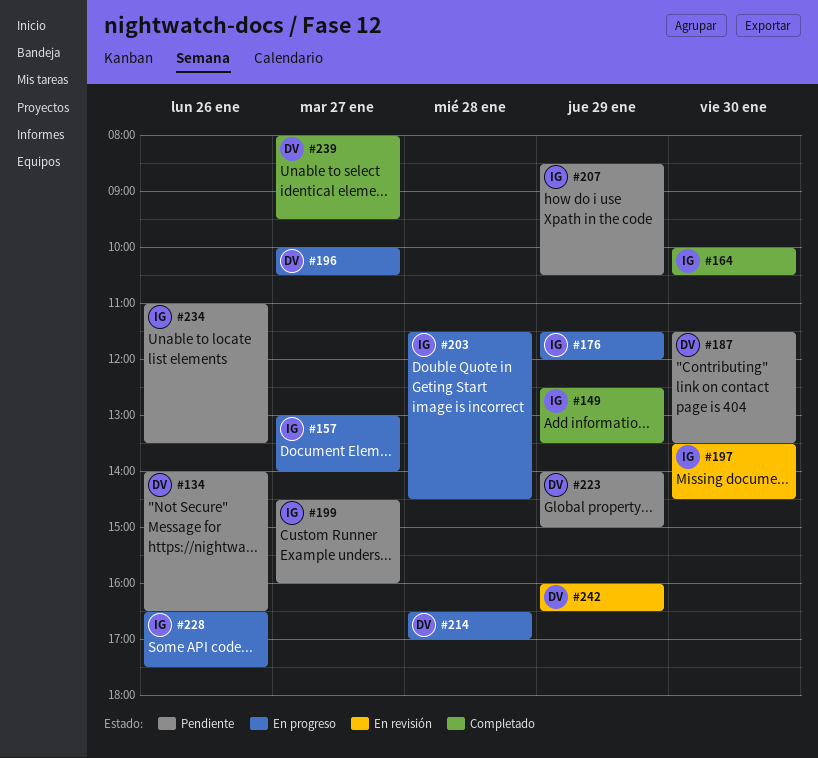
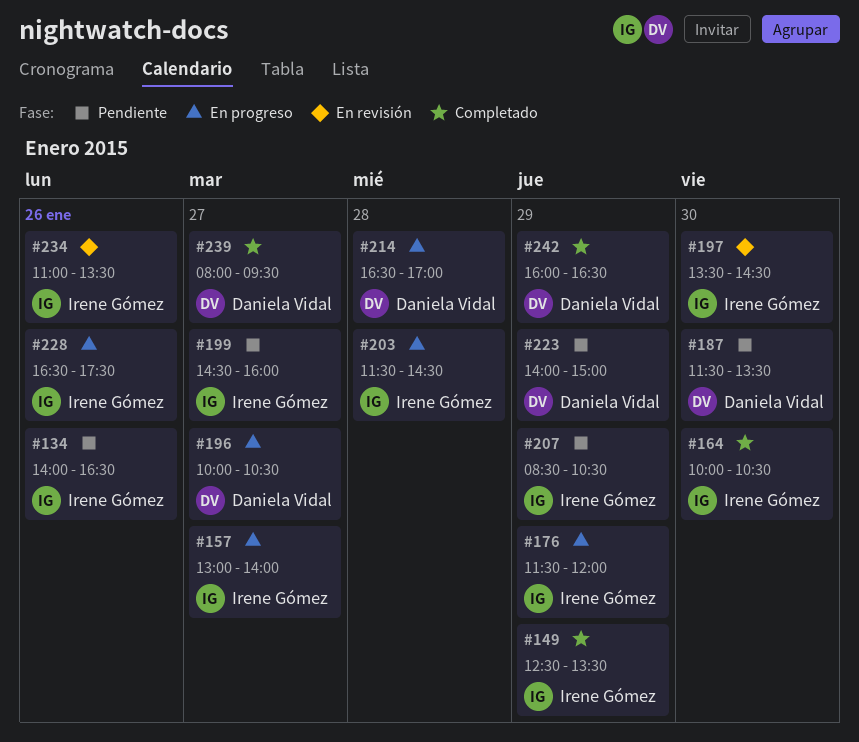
#134, owner: Daniela Vidal -> Irene Gómez
#234, status: Pendiente -> En revisión
#242, status: En revisión -> Completado

